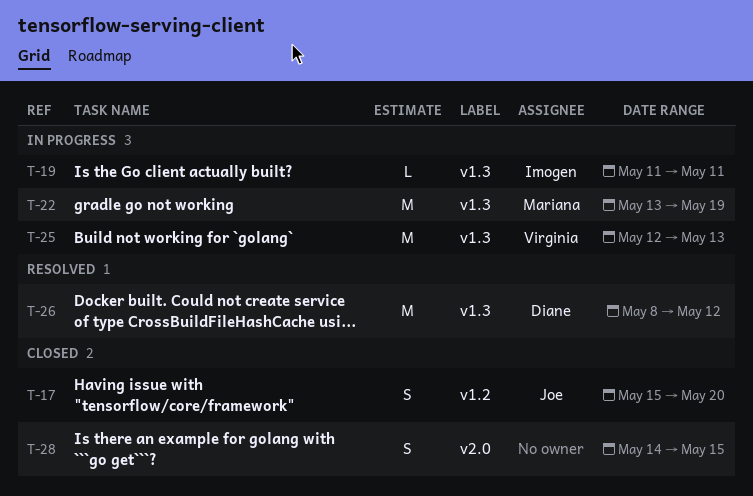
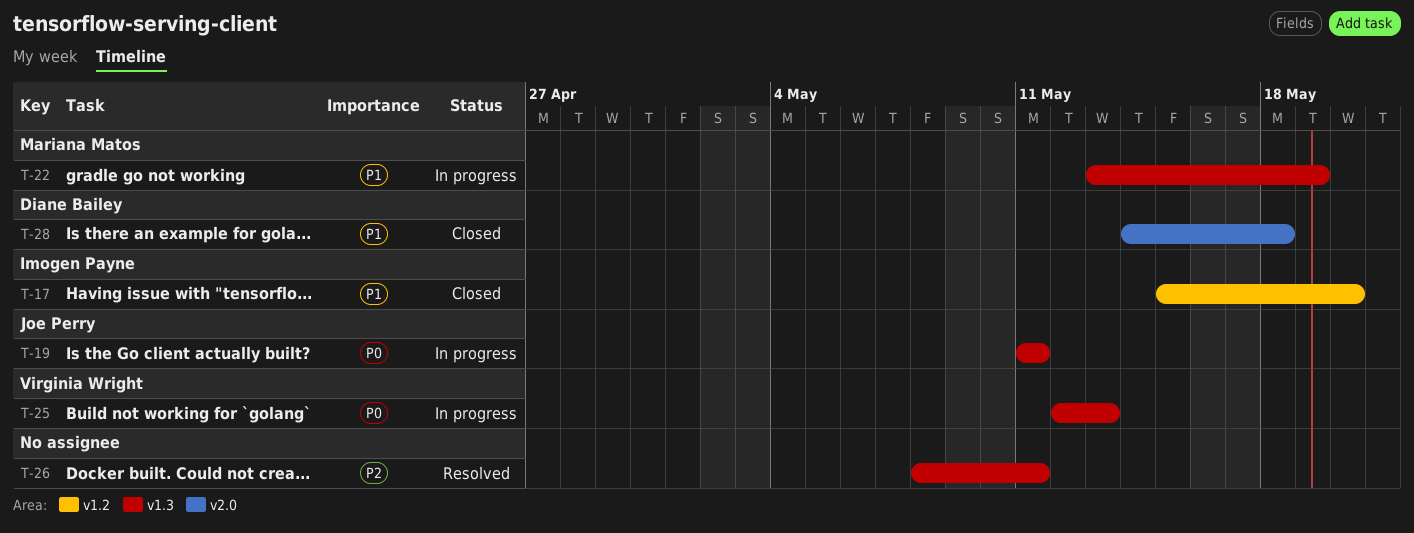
T-17, owner: Joe Perry -> Imogen Payne
T-19, owner: Imogen Payne -> Joe Perry
T-26, owner: Diane Bailey -> none
T-26, due: May 12 -> May 11
T-28, owner: none -> Diane Bailey
T-28, due: May 15 -> May 18

